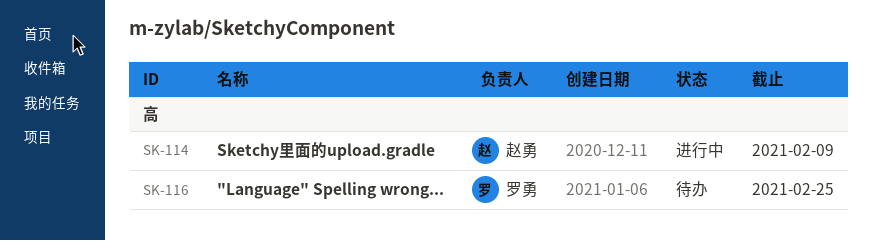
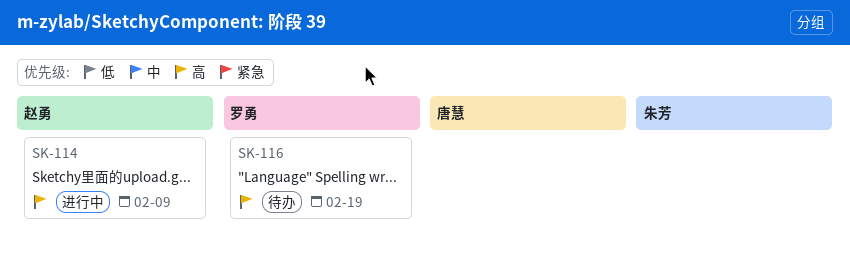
SK-116, due: Feb 25 -> Feb 19

